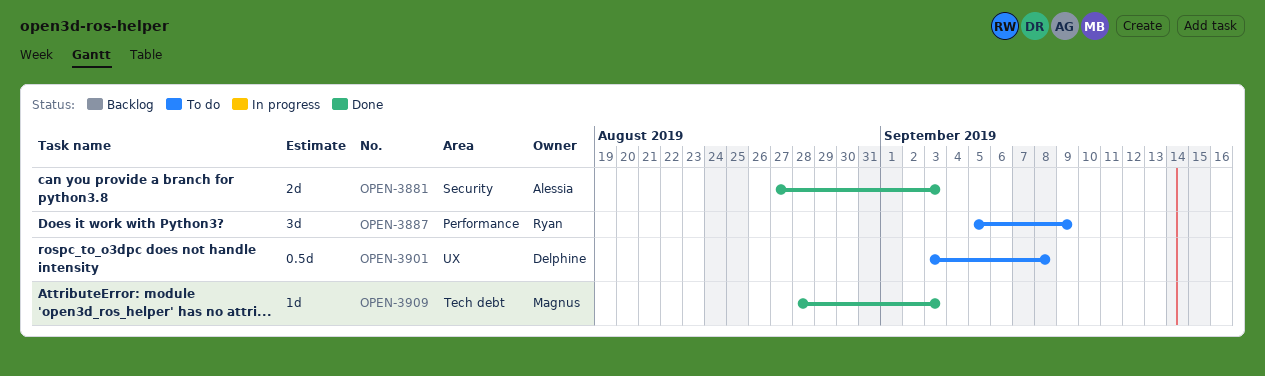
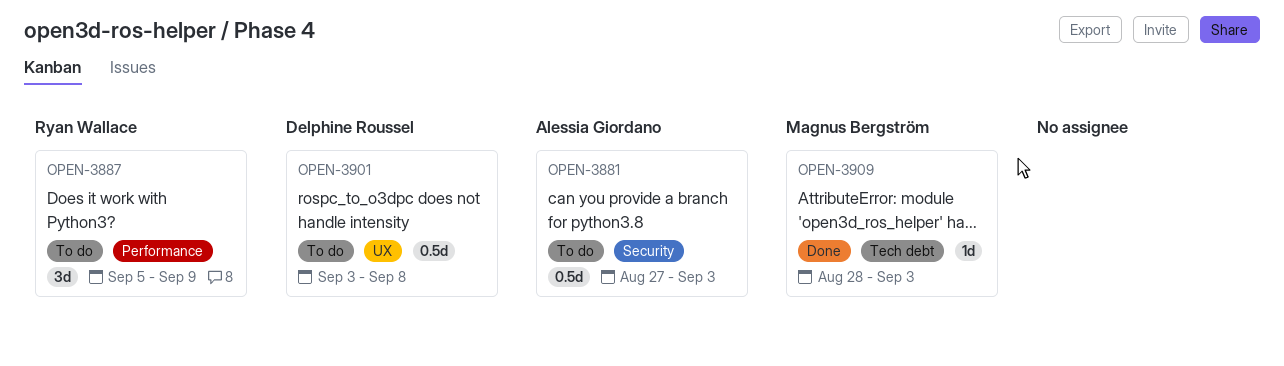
OPEN-3881, status: Done -> To do
OPEN-3881, estimate: 2d -> 0.5d

